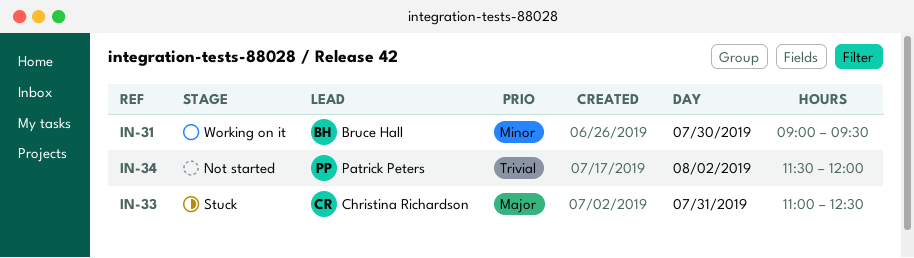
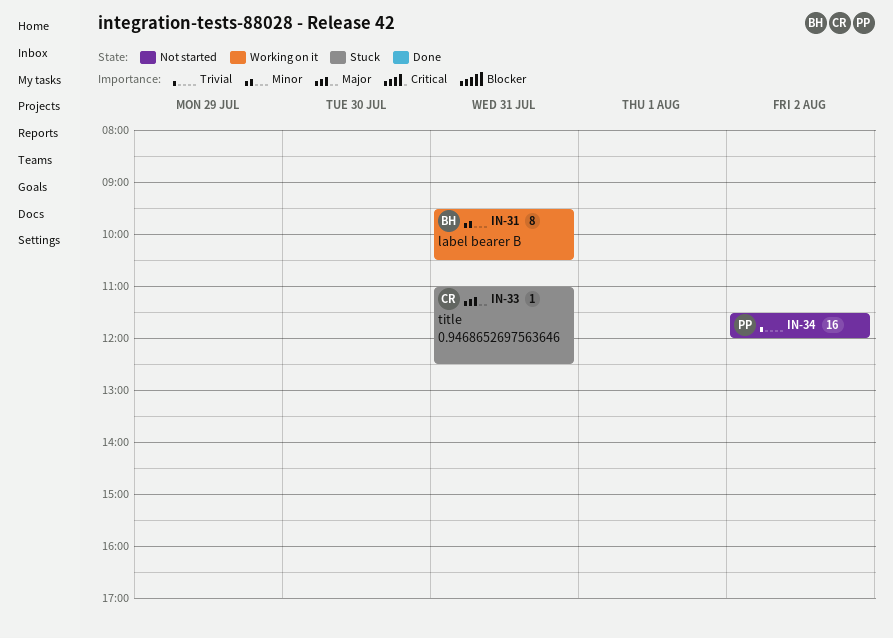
IN-31, day: Jul 30 -> Jul 31
IN-31, begins: 09:00 -> 09:30
IN-31, ends: 09:30 -> 10:30

